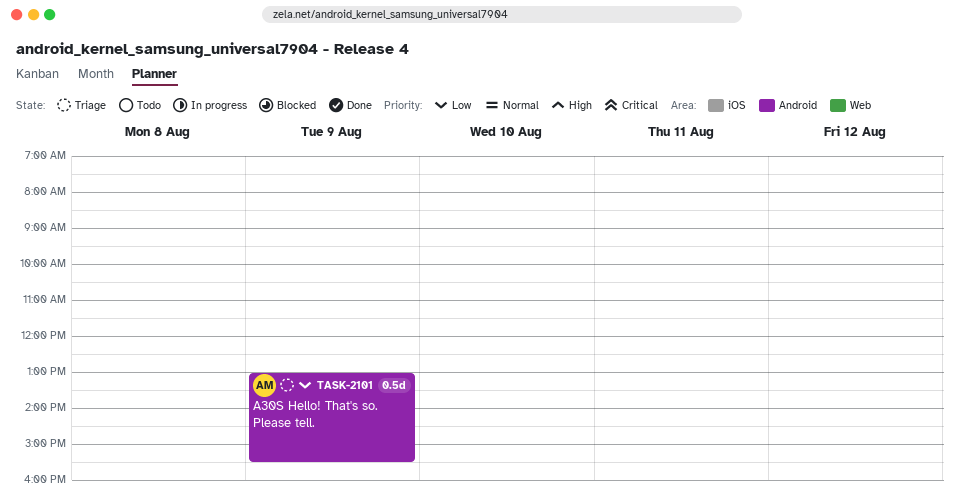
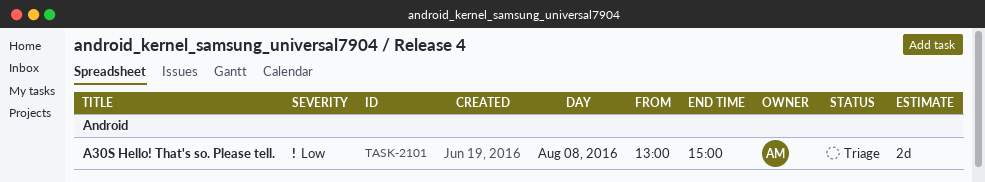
TASK-2101, estimate: 0.5d -> 2d
TASK-2101, day: Aug 9 -> Aug 8
TASK-2101, ends: 15:30 -> 15:00

